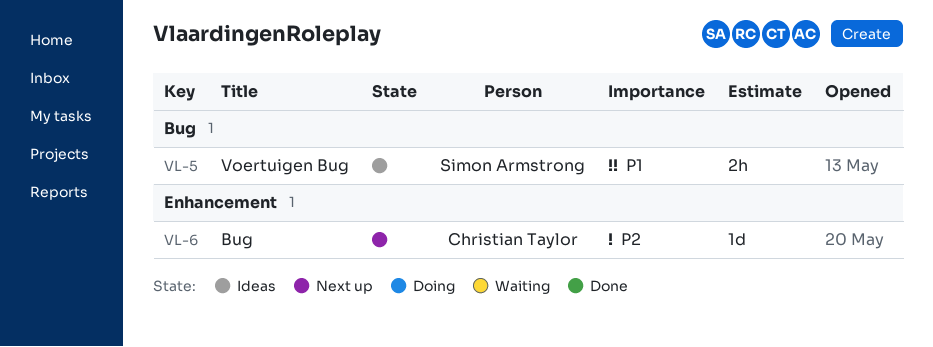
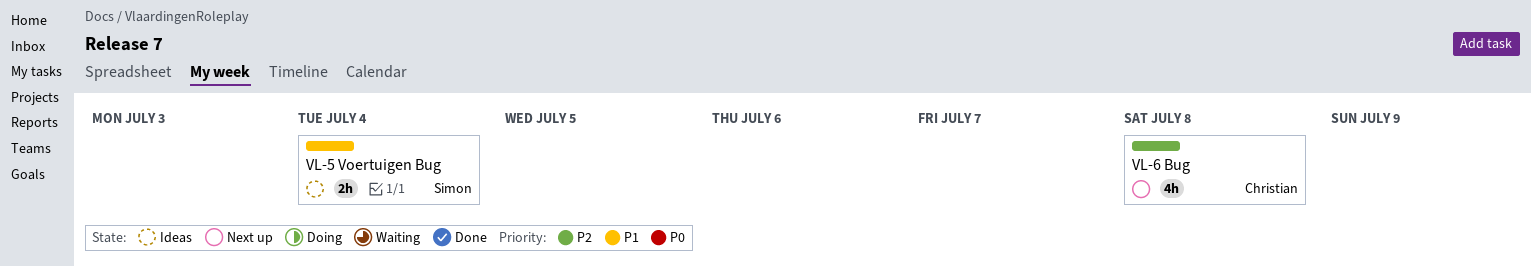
VL-6, estimate: 1d -> 4h

